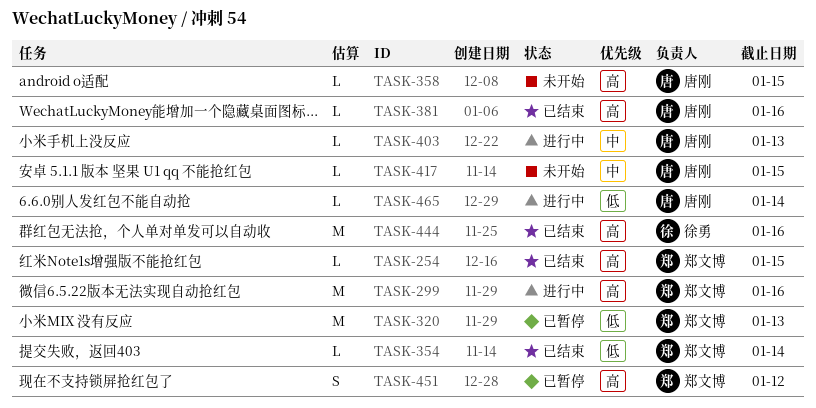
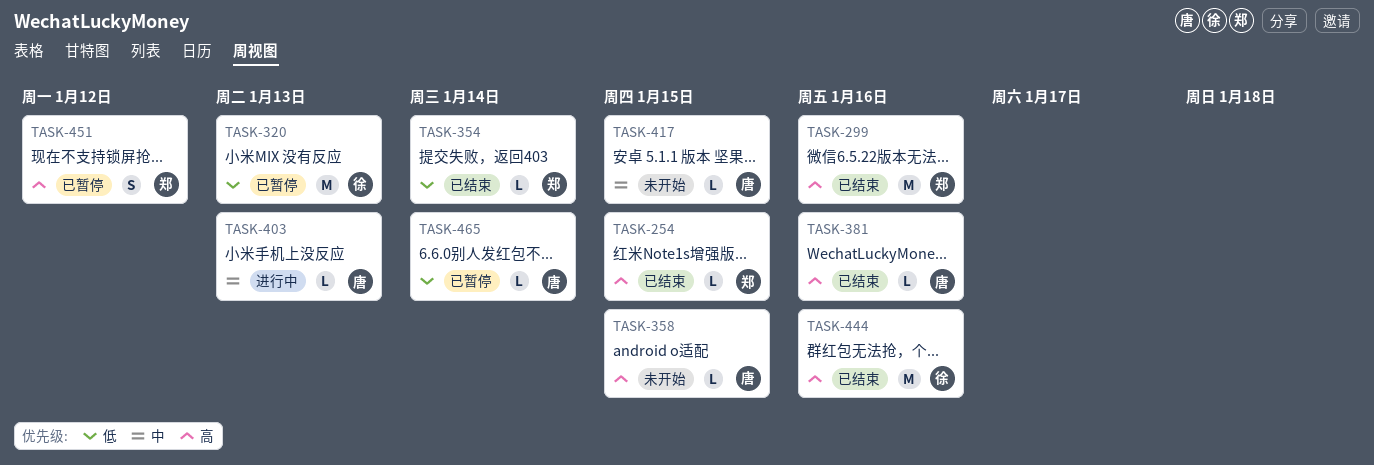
TASK-299, status: 进行中 -> 已结束
TASK-320, owner: 郑文博 -> 徐勇
TASK-465, status: 进行中 -> 已暂停

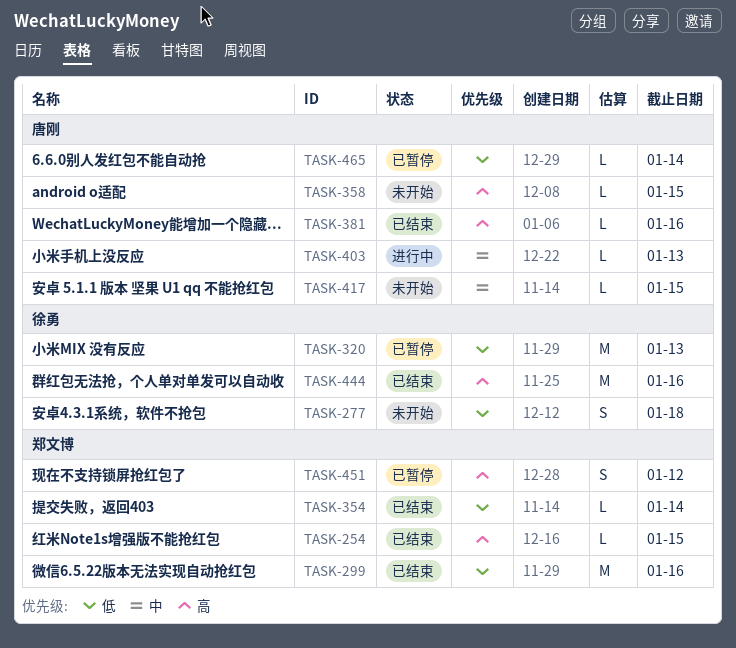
TASK-277: none -> present
TASK-299, priority: 高 -> 低

